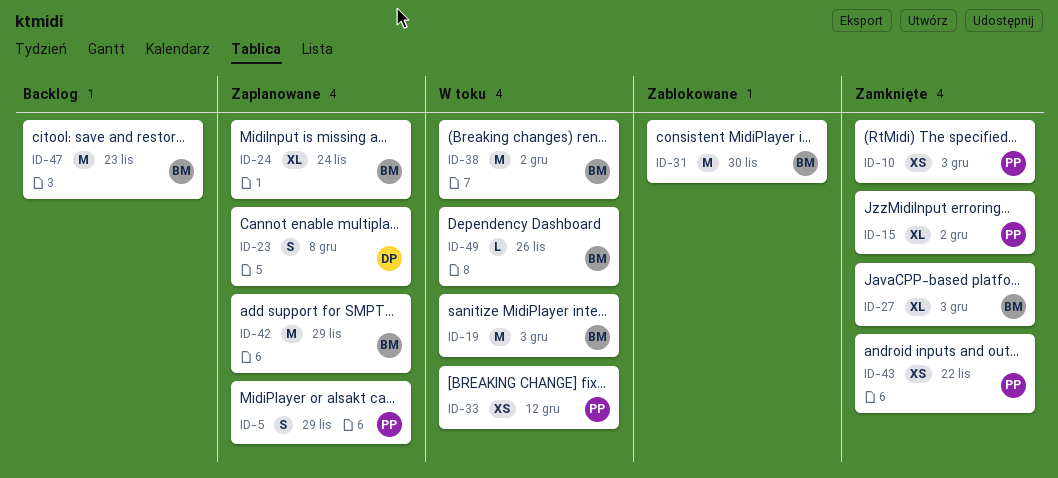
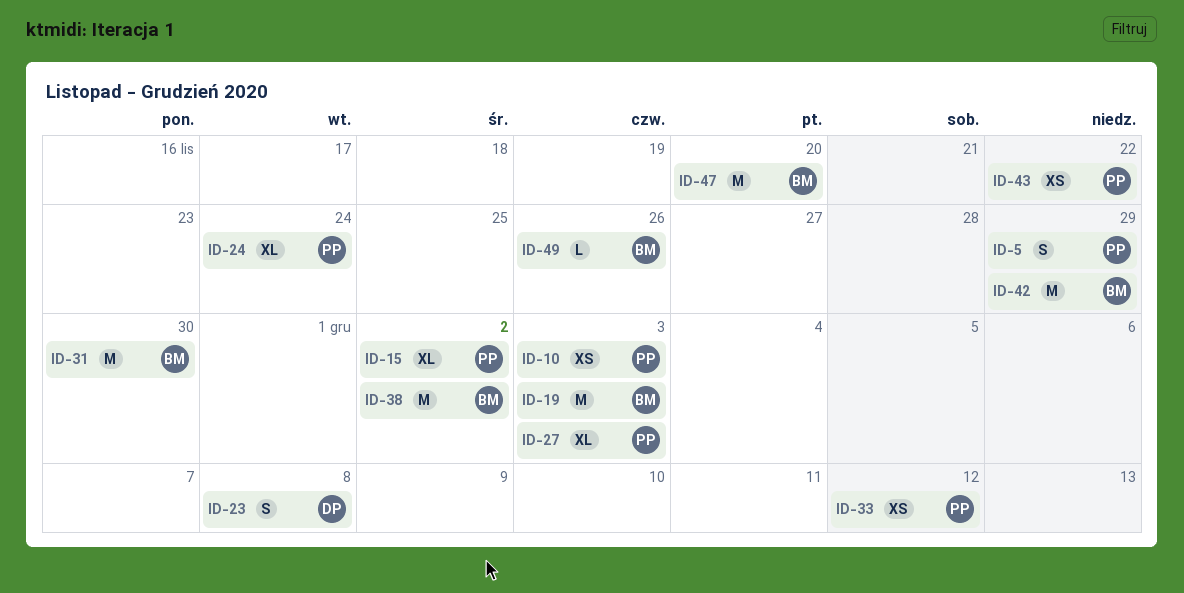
ID-24, owner: BM -> PP
ID-27, owner: BM -> PP
ID-47, due: Nov 23 -> Nov 20

